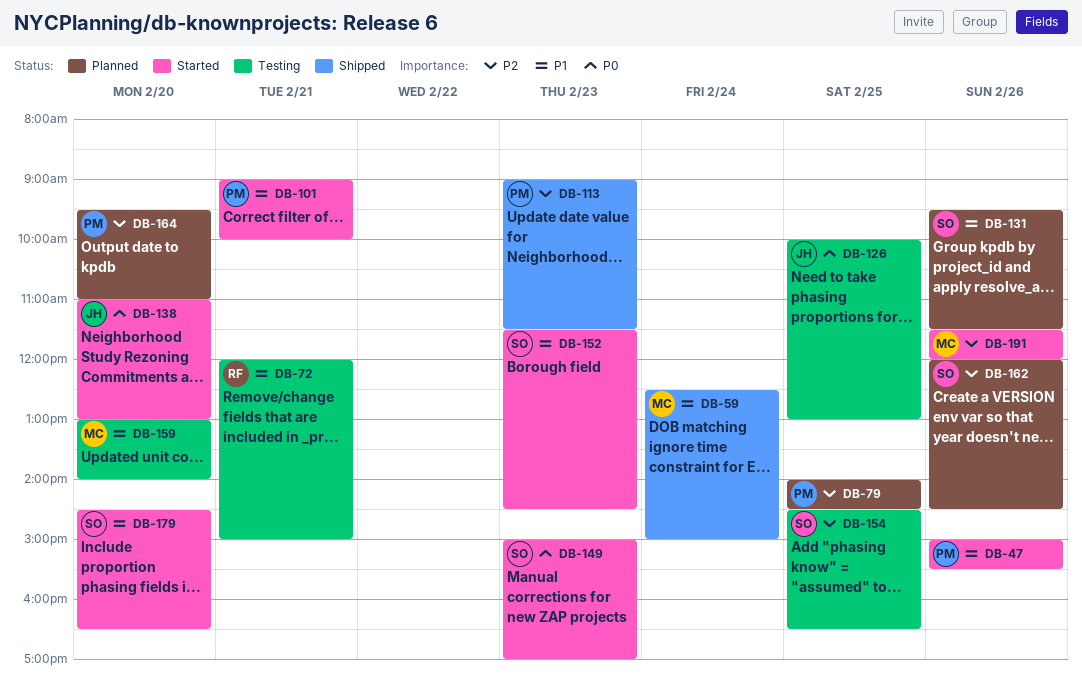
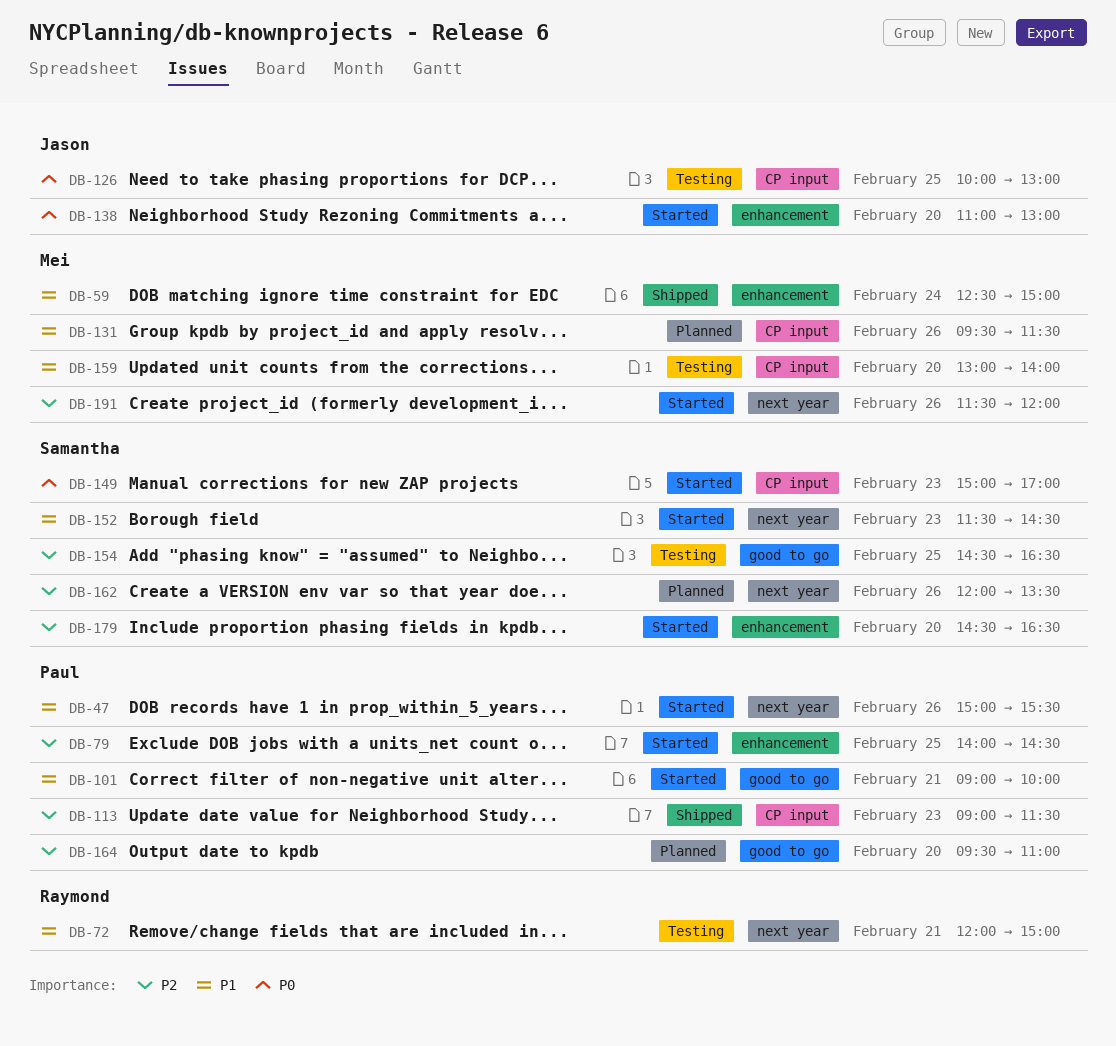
DB-79, status: Planned -> Started
DB-131, owner: Samantha -> Mei
DB-162, ends: 14:30 -> 13:30
DB-179, priority: P1 -> P2

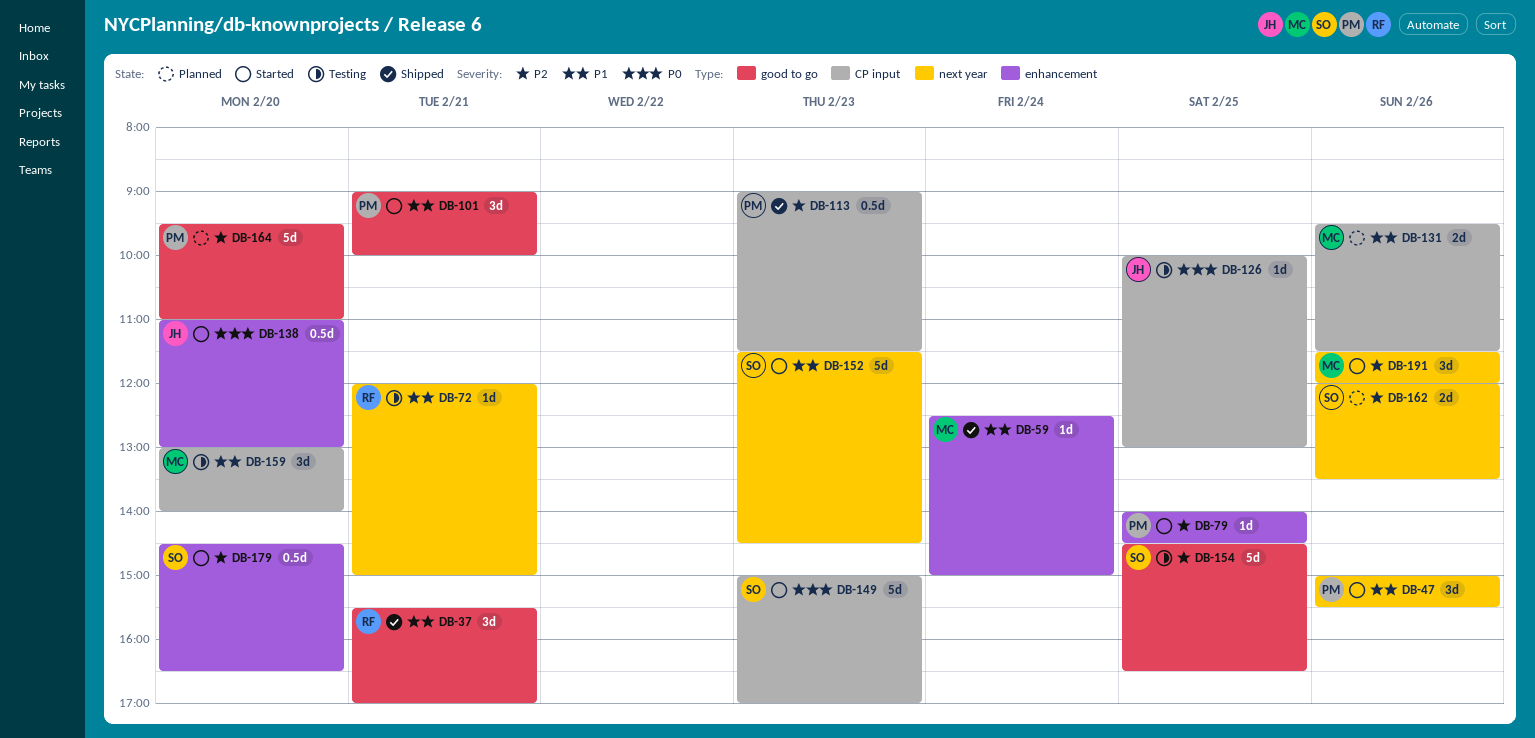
DB-37: none -> present

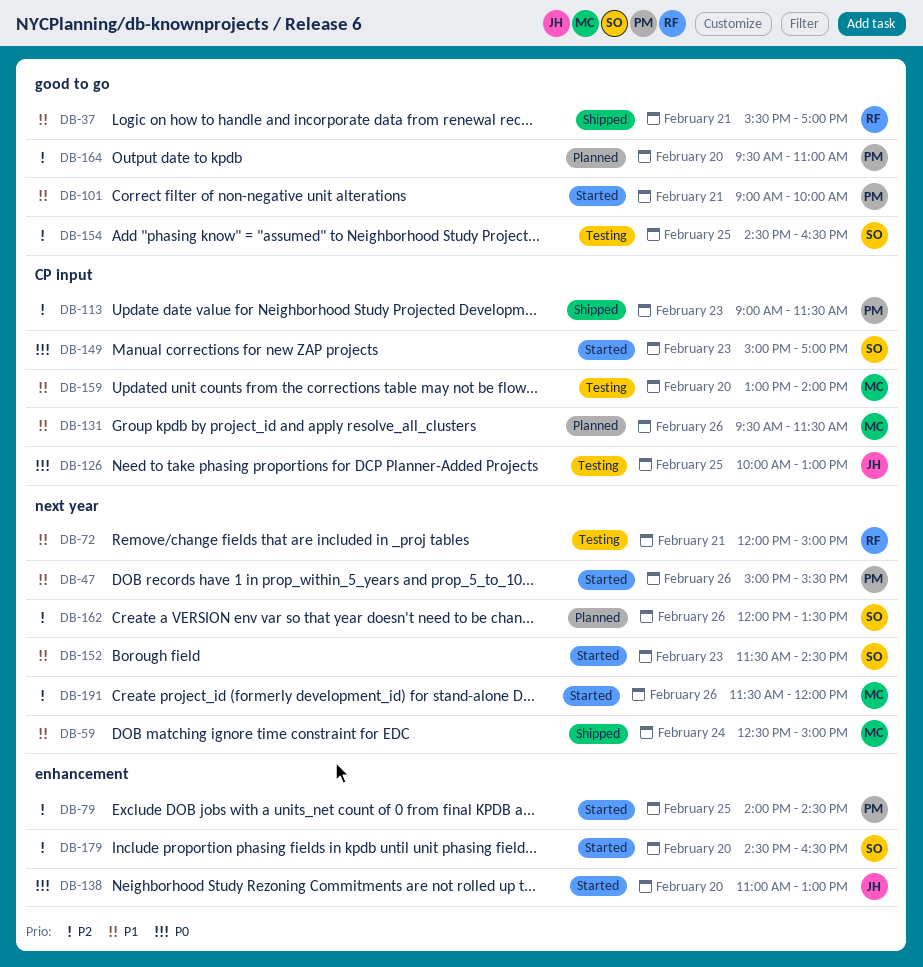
DB-59, label: enhancement -> next year

